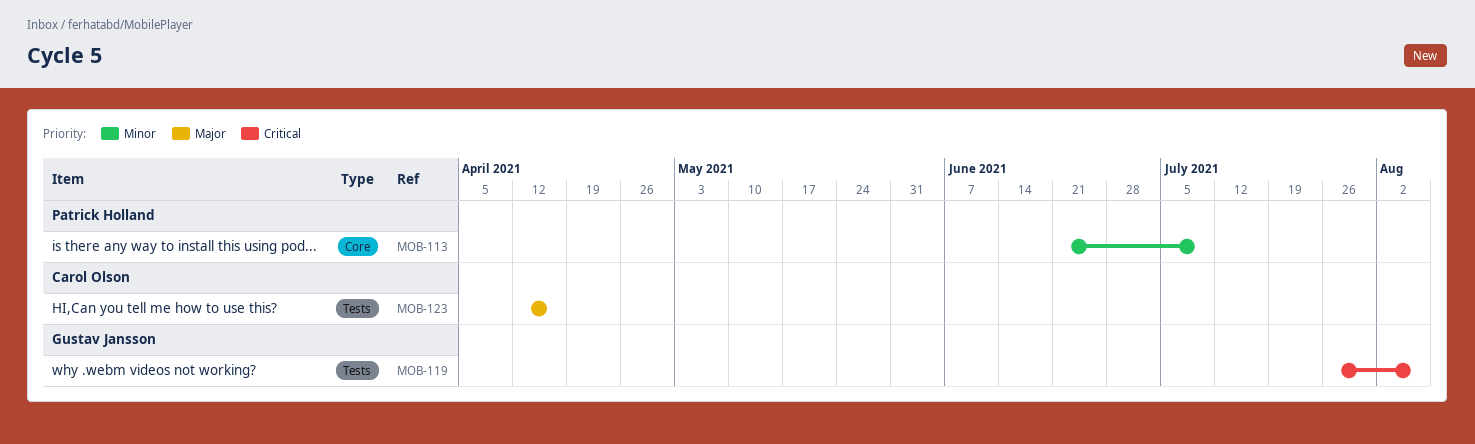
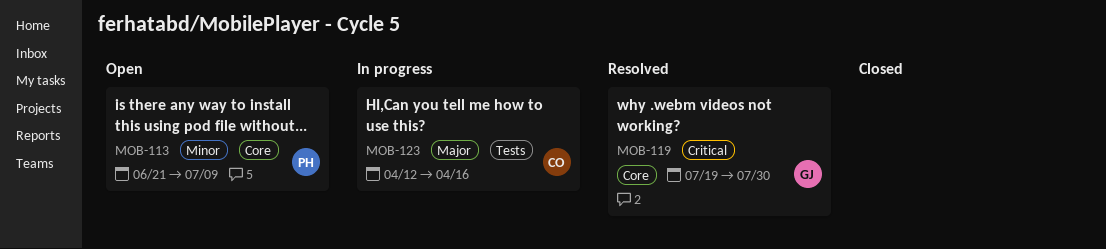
MOB-119, label: Tests -> Core
MOB-119, start: Jul 26 -> Jul 19
MOB-119, due: Aug 6 -> Jul 30

